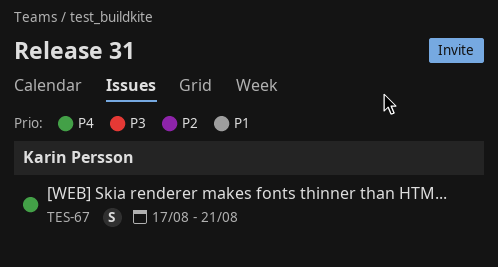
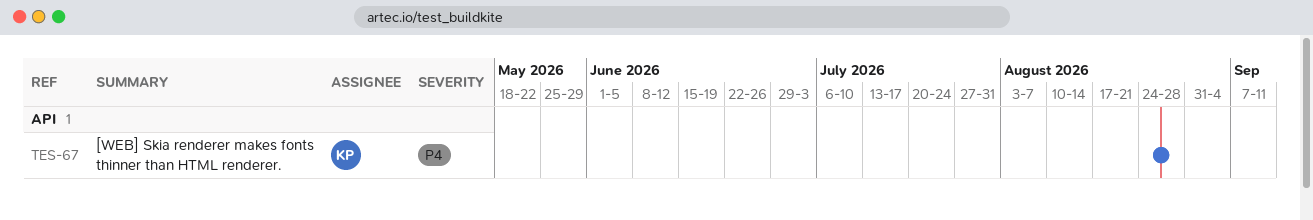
TES-67, start: Aug 17 -> Aug 24
TES-67, due: Aug 21 -> Aug 28

